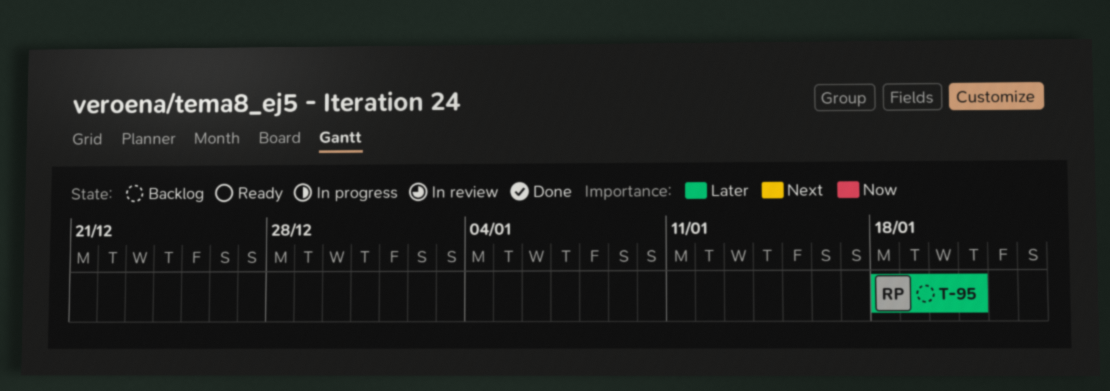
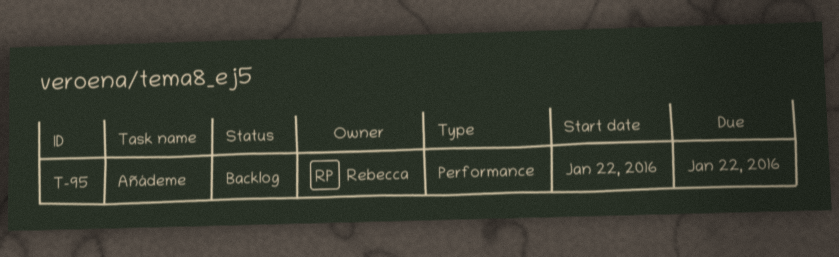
T-95, start: Jan 18 -> Jan 22
T-95, due: Jan 21 -> Jan 22

